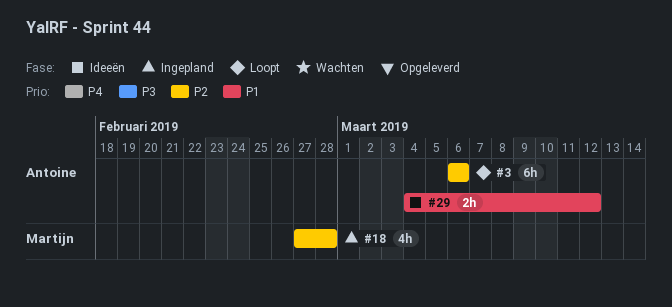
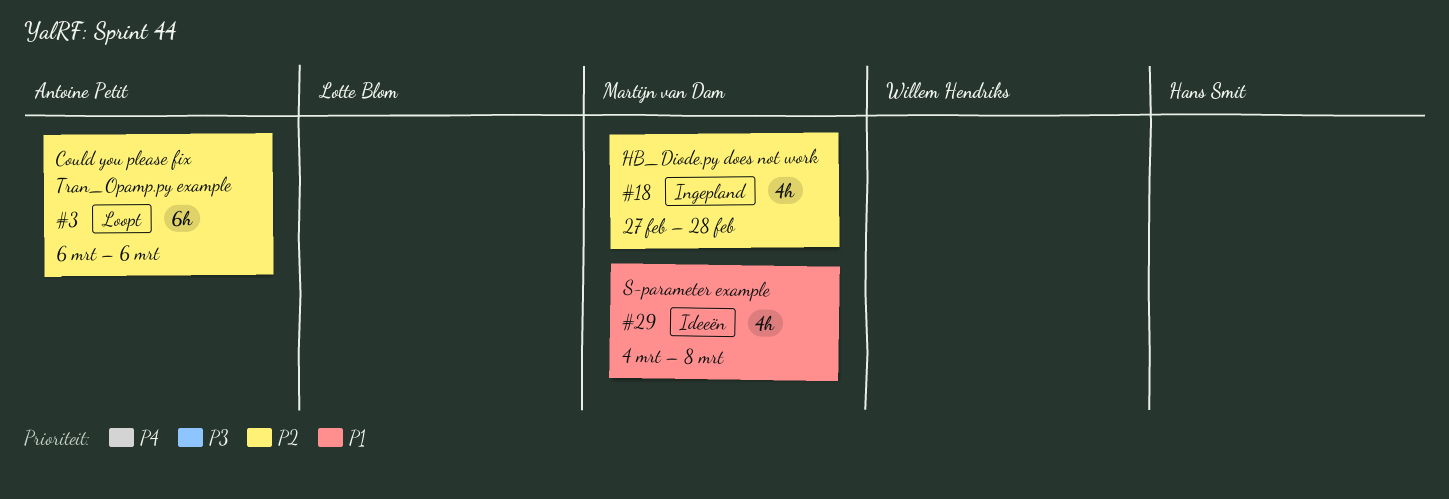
#29, owner: Antoine Petit -> Martijn van Dam
#29, estimate: 2h -> 4h
#29, due: Mar 12 -> Mar 8

